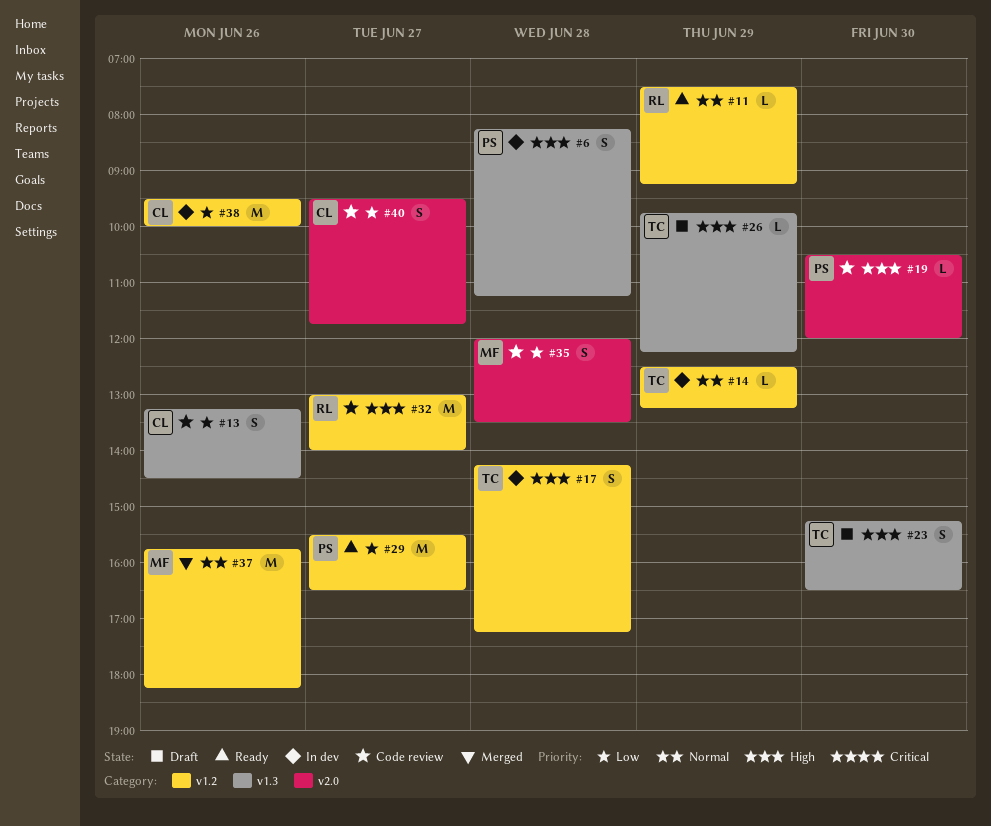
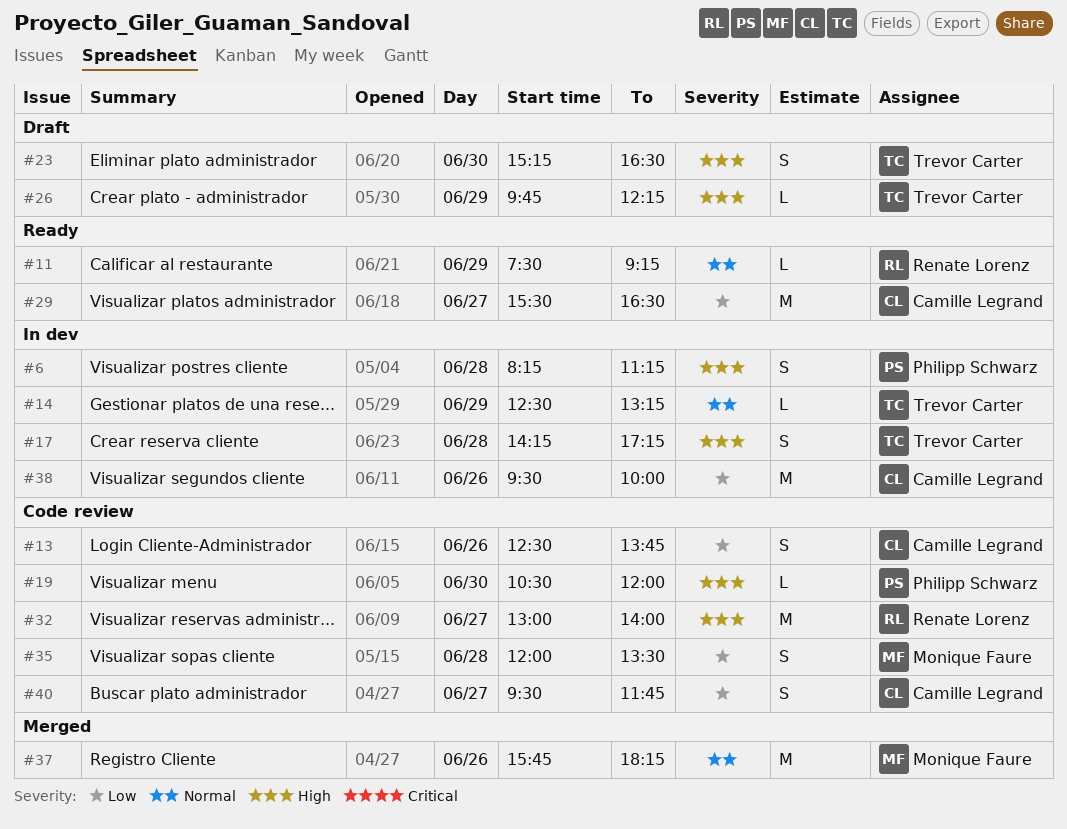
#13, begins: 13:15 -> 12:30
#13, ends: 14:30 -> 13:45
#29, owner: Philipp Schwarz -> Camille Legrand

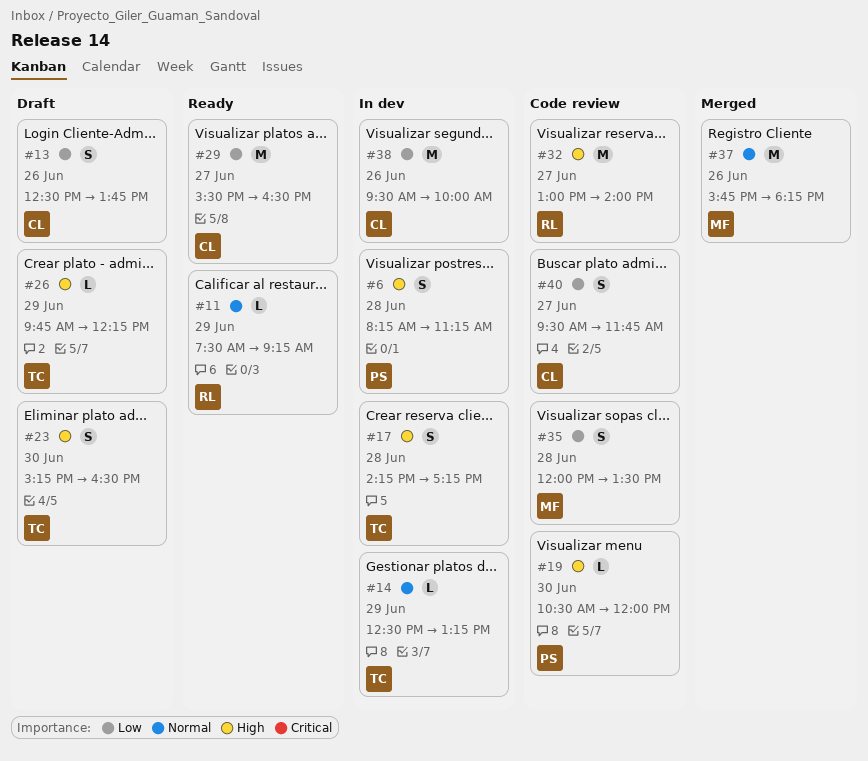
#13, status: Code review -> Draft

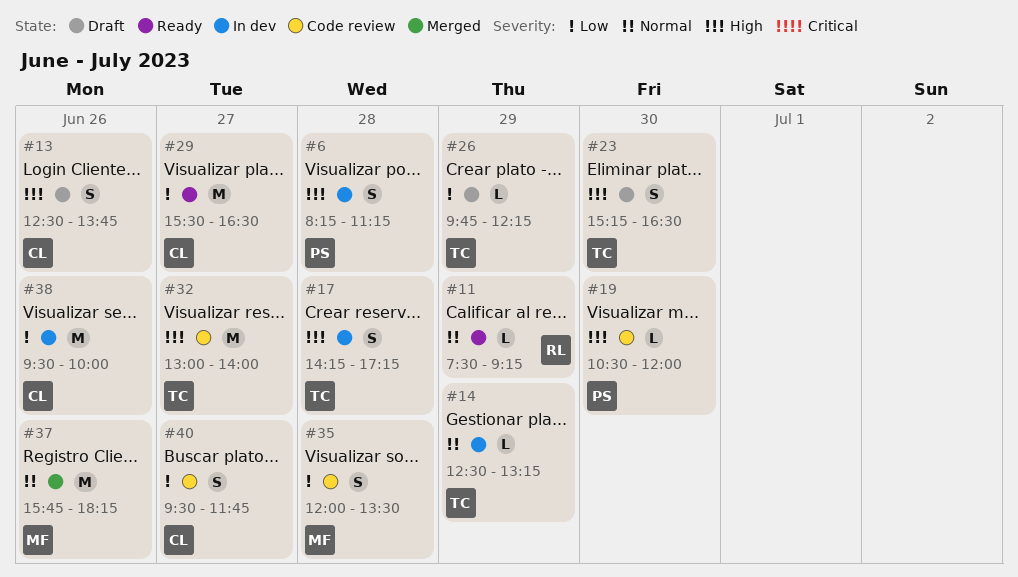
#13, priority: Low -> High
#26, priority: High -> Low
#32, owner: RL -> TC

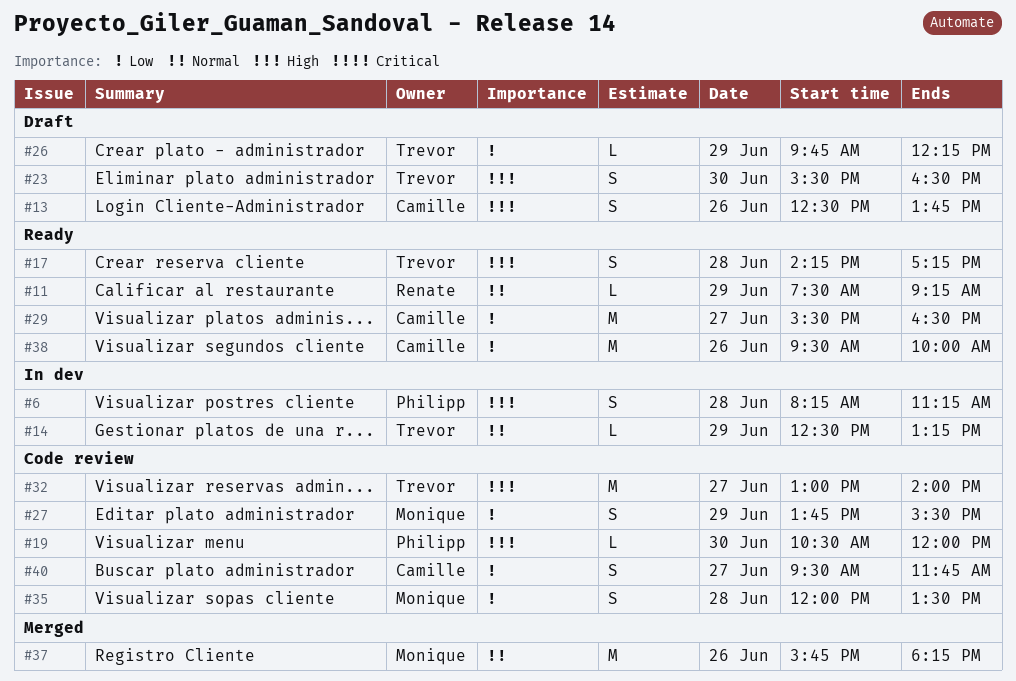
#17, status: In dev -> Ready
#23, begins: 15:15 -> 15:30
#27: none -> present
#38, status: In dev -> Ready

